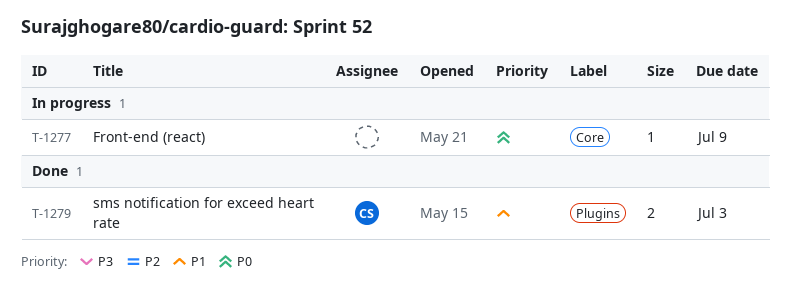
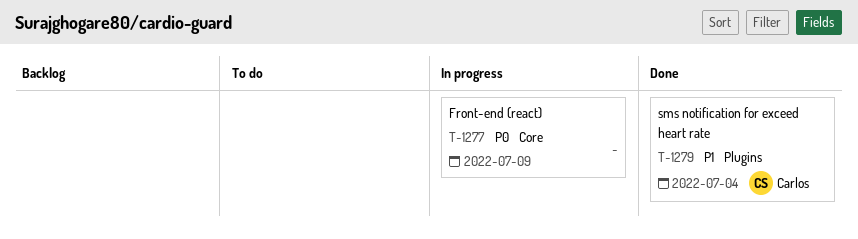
T-1279, due: Jul 3 -> Jul 4

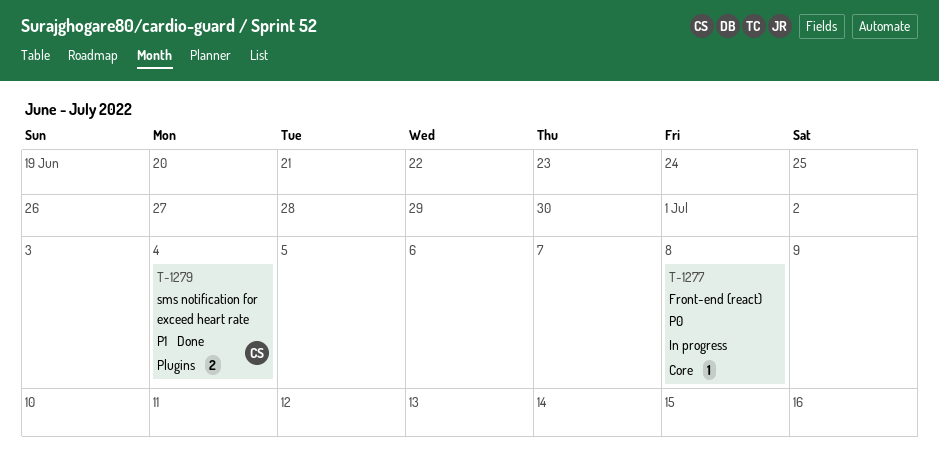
T-1277, due: Jul 9 -> Jul 8

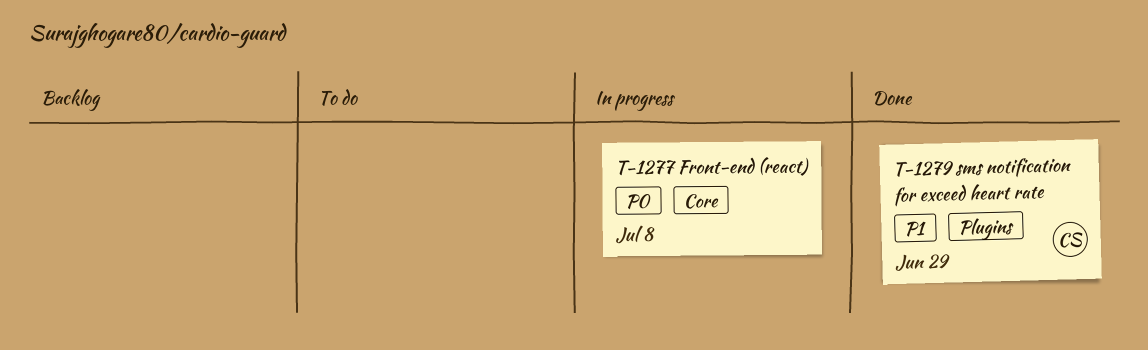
T-1279, due: Jul 4 -> Jun 29

